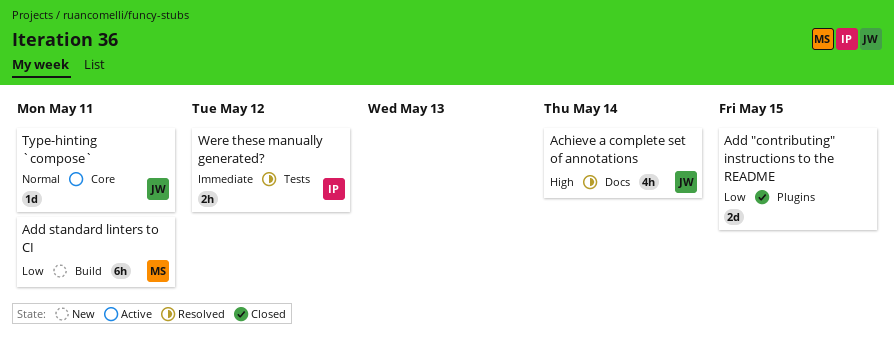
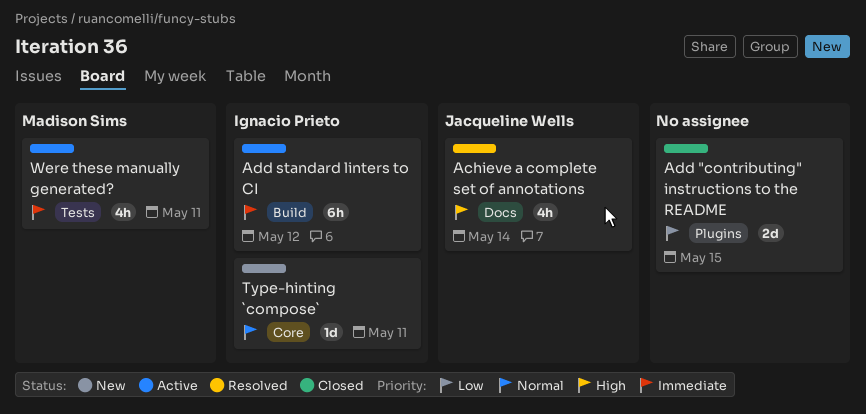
Add standard linters to CI, status: New -> Active
Add standard linters to CI, owner: Madison Sims -> Ignacio Prieto
Add standard linters to CI, priority: Low -> Immediate
Add standard linters to CI, due: May 11 -> May 12
Type-hinting `compose`, status: Active -> New
Type-hinting `compose`, owner: Jacqueline Wells -> Ignacio Prieto
Were these manually generated?, status: Resolved -> Active
Were these manually generated?, owner: Ignacio Prieto -> Madison Sims
Were these manually generated?, estimate: 2h -> 4h
Were these manually generated?, due: May 12 -> May 11

